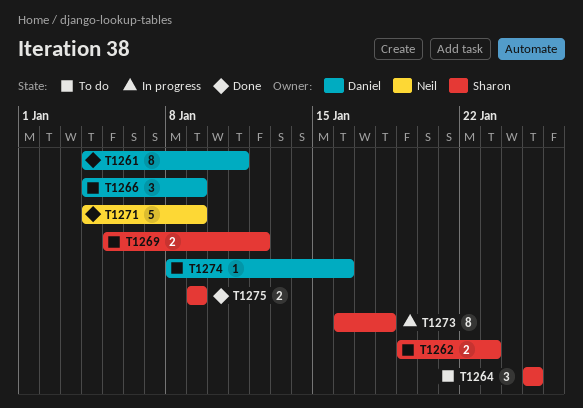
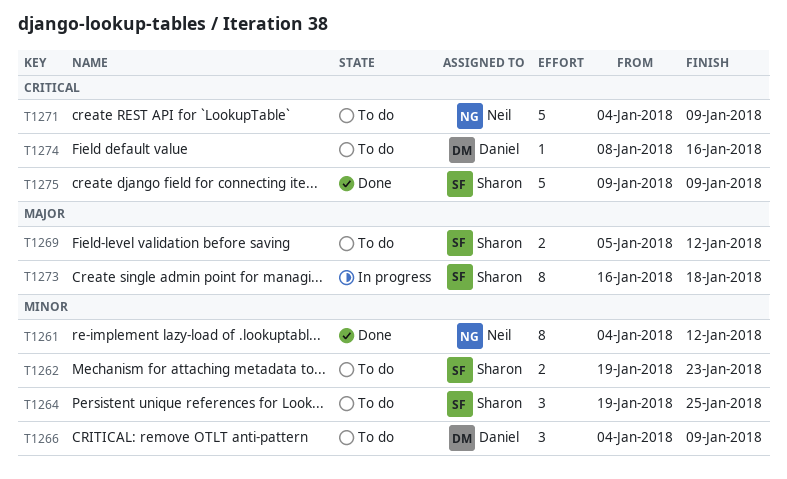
T1261, owner: Daniel -> Neil
T1261, due: Jan 11 -> Jan 12
T1264, start: Jan 25 -> Jan 19
T1271, status: Done -> To do
T1275, estimate: 2 -> 5

